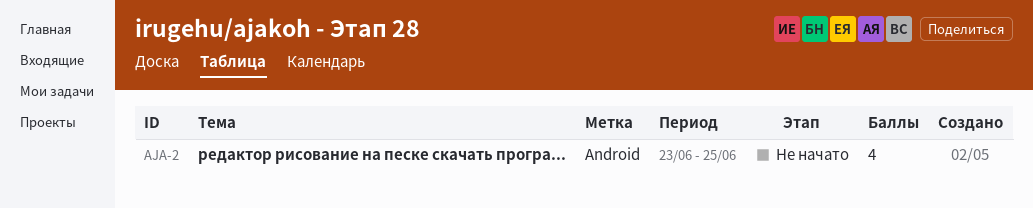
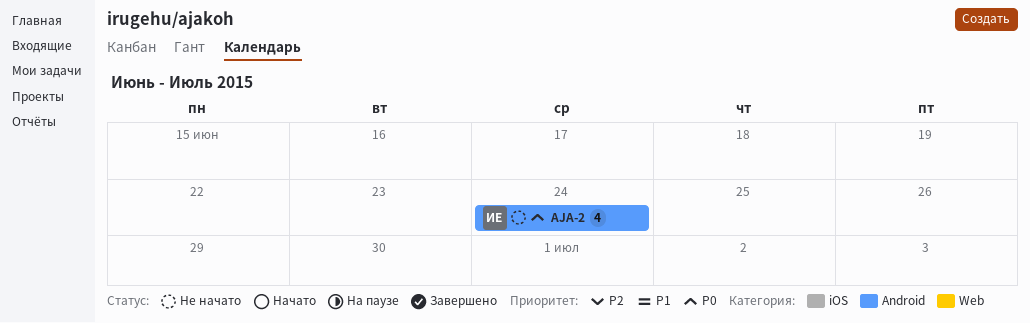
AJA-2, start: Jun 23 -> Jun 24
AJA-2, due: Jun 25 -> Jun 24

